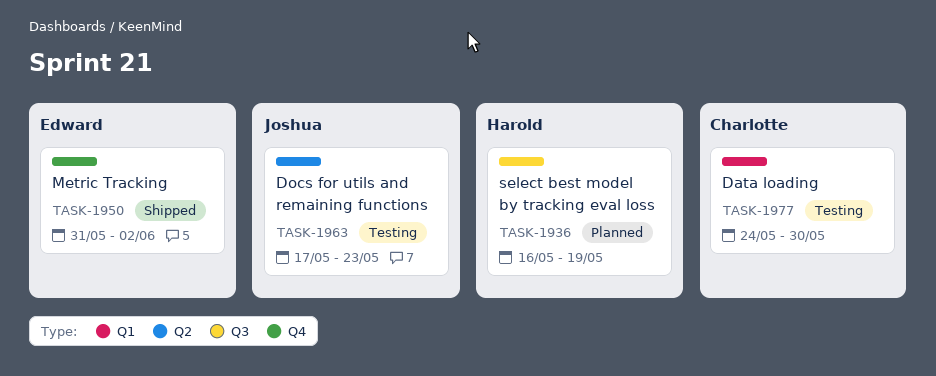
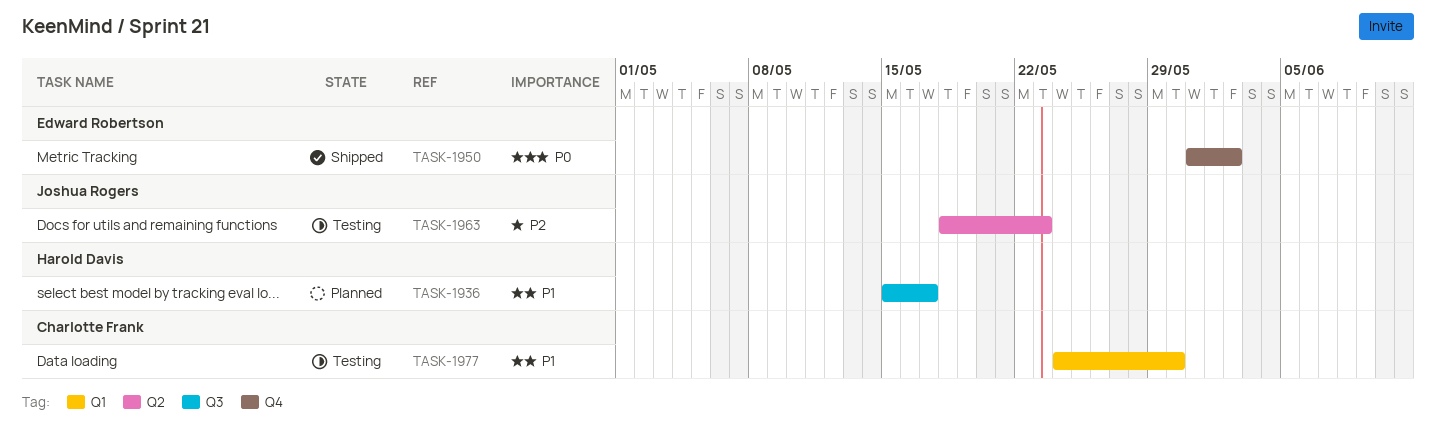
TASK-1936, start: May 16 -> May 15
TASK-1936, due: May 19 -> May 17
TASK-1963, start: May 17 -> May 18

